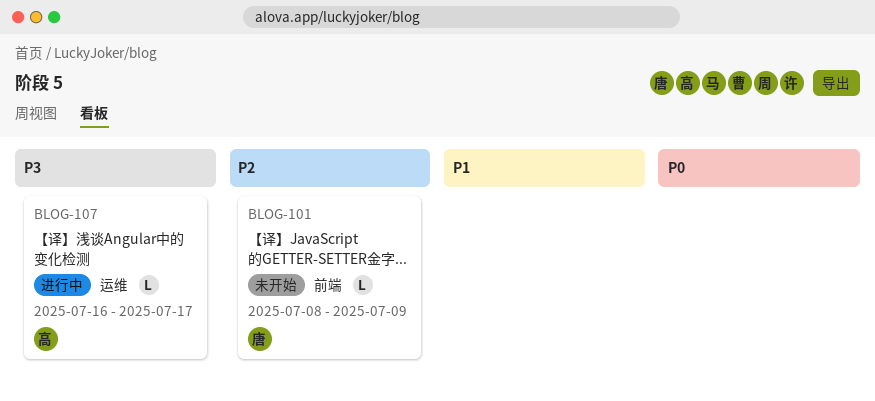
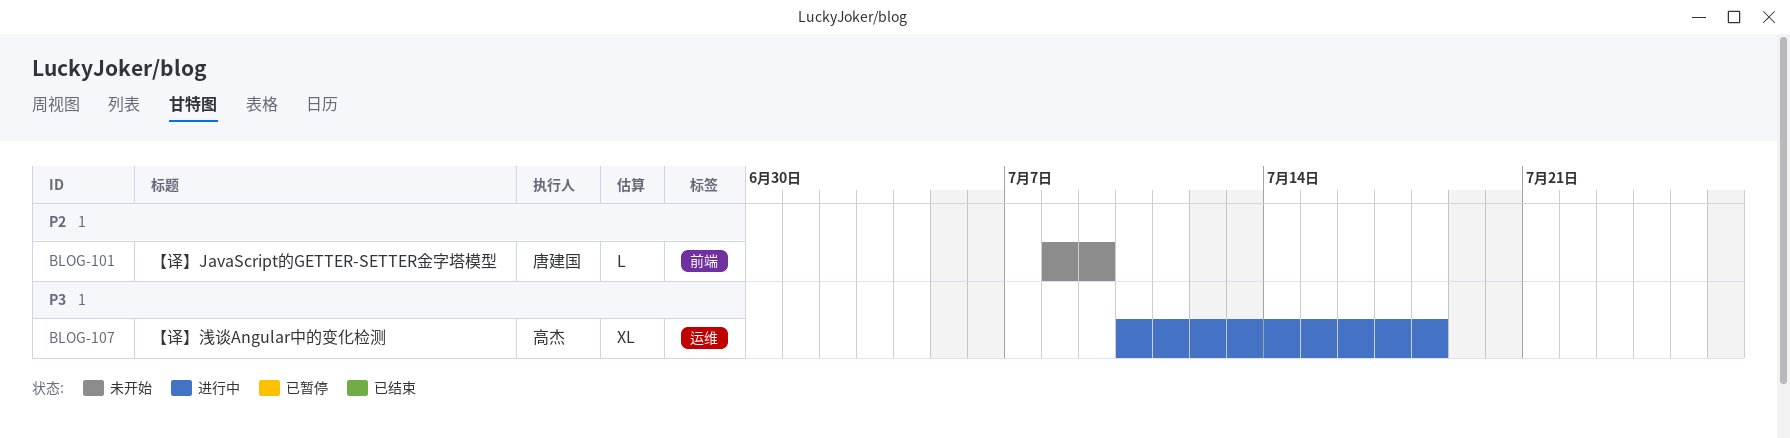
BLOG-107, estimate: L -> XL
BLOG-107, start: Jul 16 -> Jul 10
BLOG-107, due: Jul 17 -> Jul 18

